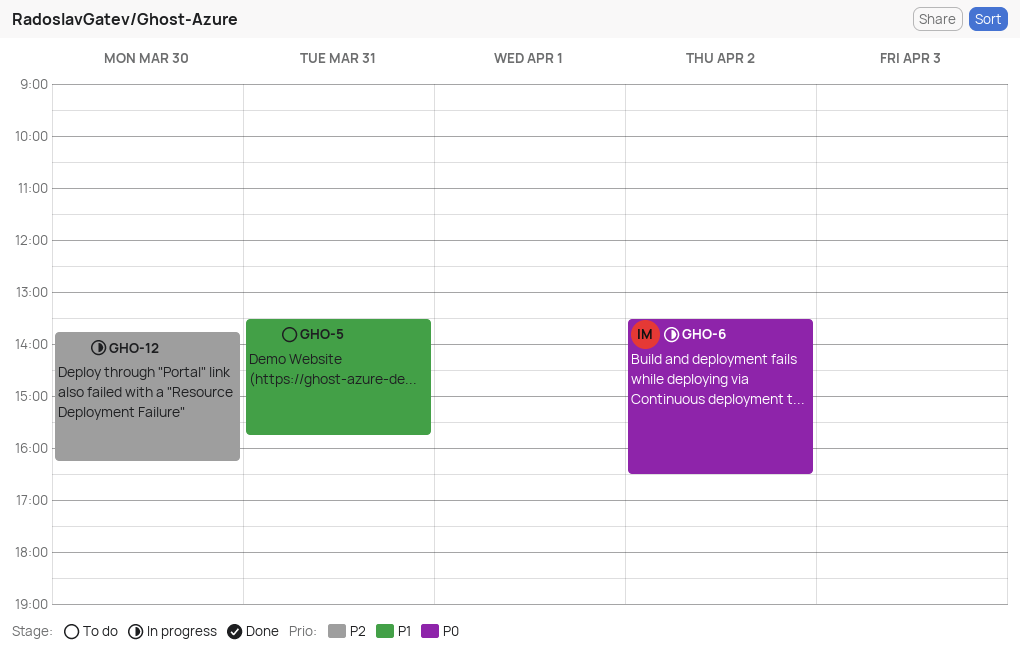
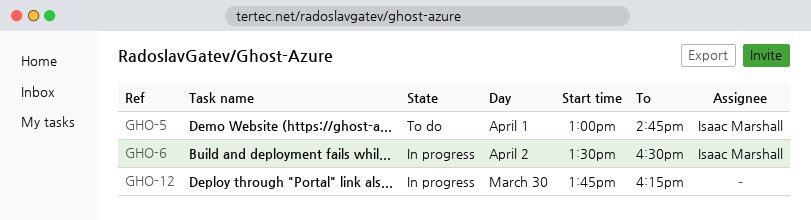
GHO-5, owner: none -> Isaac Marshall
GHO-5, day: Mar 31 -> Apr 1
GHO-5, begins: 13:30 -> 13:00
GHO-5, ends: 15:45 -> 14:45

